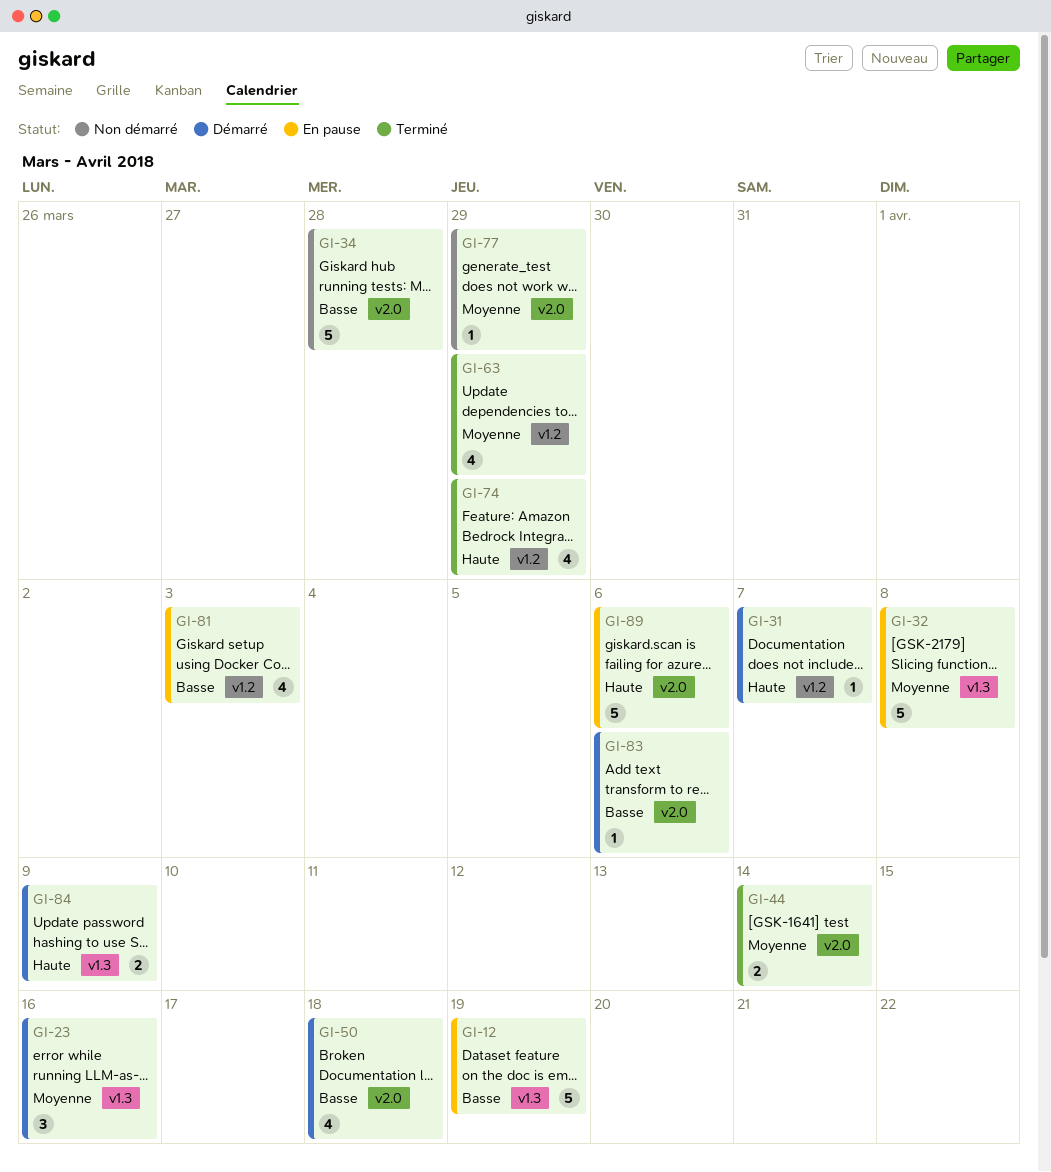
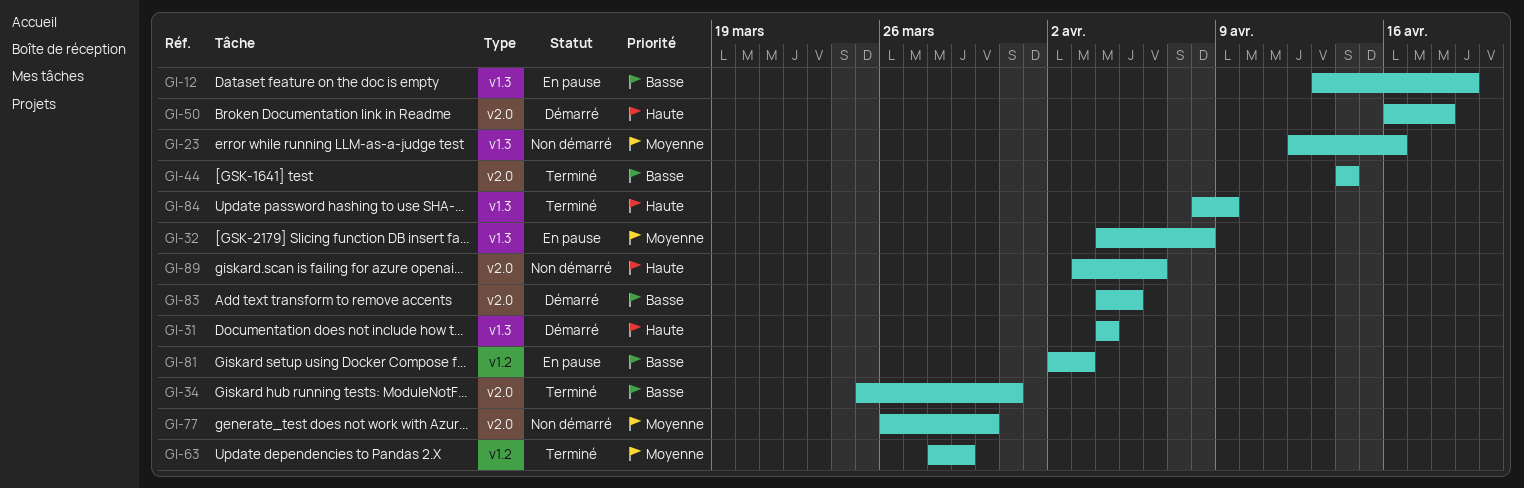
GI-23, status: Démarré -> Non démarré
GI-31, label: v1.2 -> v1.3
GI-31, due: Apr 7 -> Apr 4
GI-34, status: Non démarré -> Terminé
GI-34, due: Mar 28 -> Mar 31
GI-44, priority: Moyenne -> Basse
GI-50, priority: Basse -> Haute
GI-74: present -> none
GI-77, due: Mar 29 -> Mar 30
GI-83, due: Apr 6 -> Apr 5
GI-84, status: Démarré -> Terminé
GI-89, status: En pause -> Non démarré

